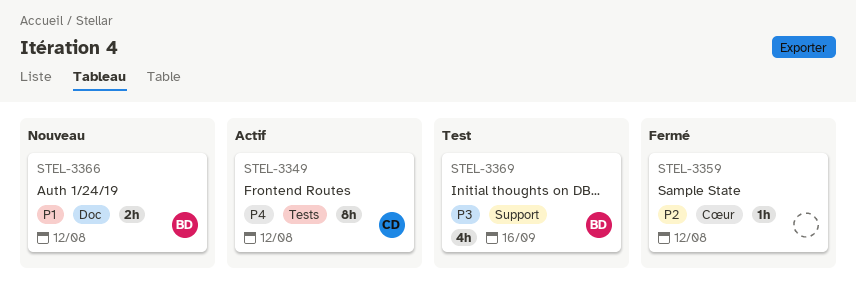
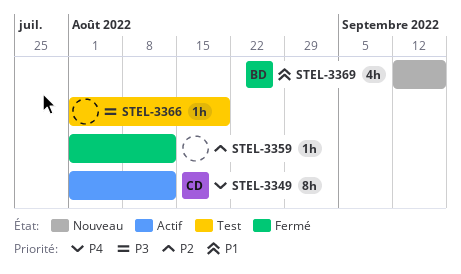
STEL-3366, status: Nouveau -> Test
STEL-3366, owner: BD -> none
STEL-3366, priority: P1 -> P3
STEL-3366, estimate: 2h -> 1h
STEL-3366, due: Aug 12 -> Aug 19
STEL-3369, status: Test -> Nouveau
STEL-3369, priority: P3 -> P1

